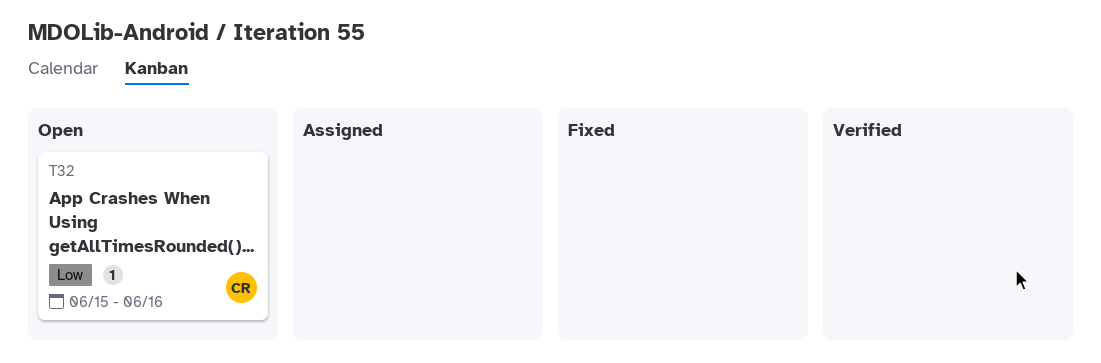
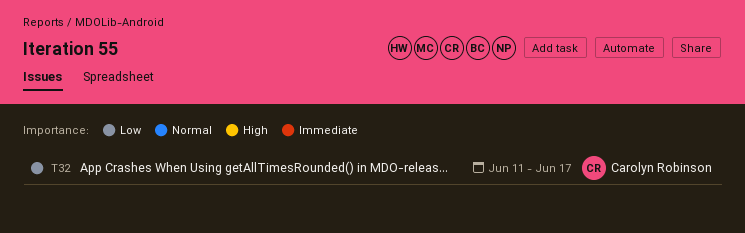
T32, start: Jun 15 -> Jun 11
T32, due: Jun 16 -> Jun 17

